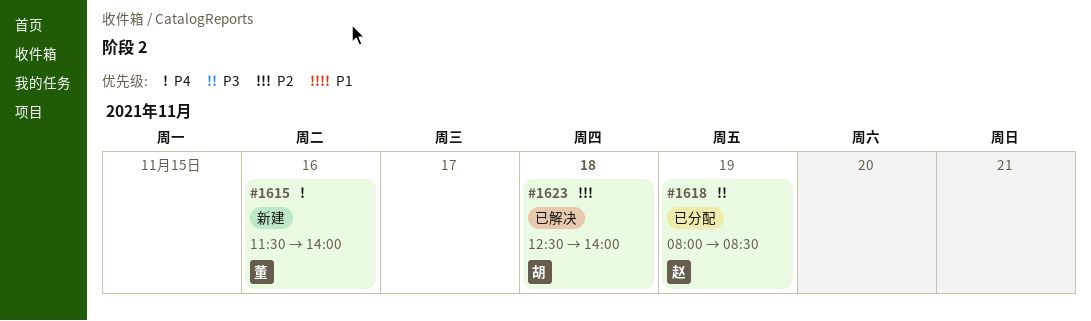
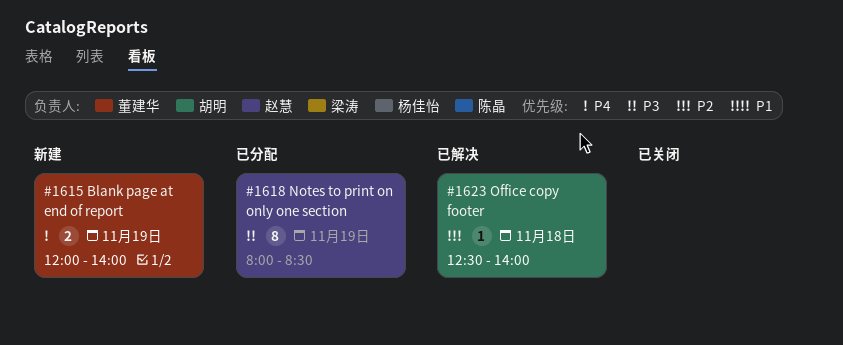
#1615, day: Nov 16 -> Nov 19
#1615, begins: 11:30 -> 12:00

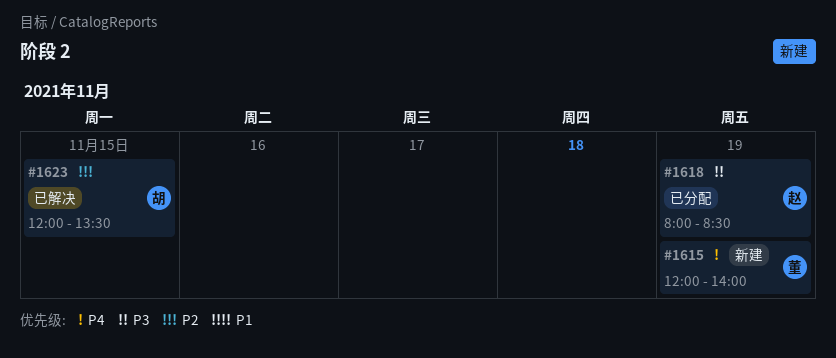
#1623, day: Nov 18 -> Nov 15
#1623, begins: 12:30 -> 12:00
#1623, ends: 14:00 -> 13:30

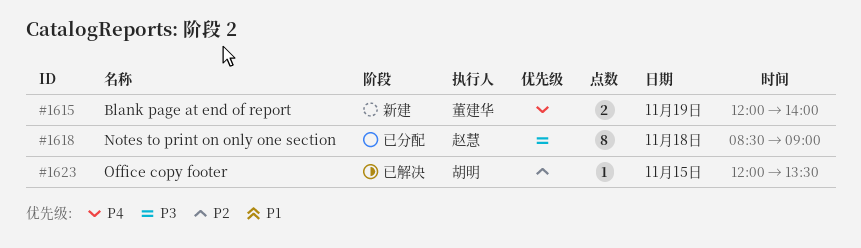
#1618, day: Nov 19 -> Nov 18
#1618, begins: 08:00 -> 08:30
#1618, ends: 08:30 -> 09:00

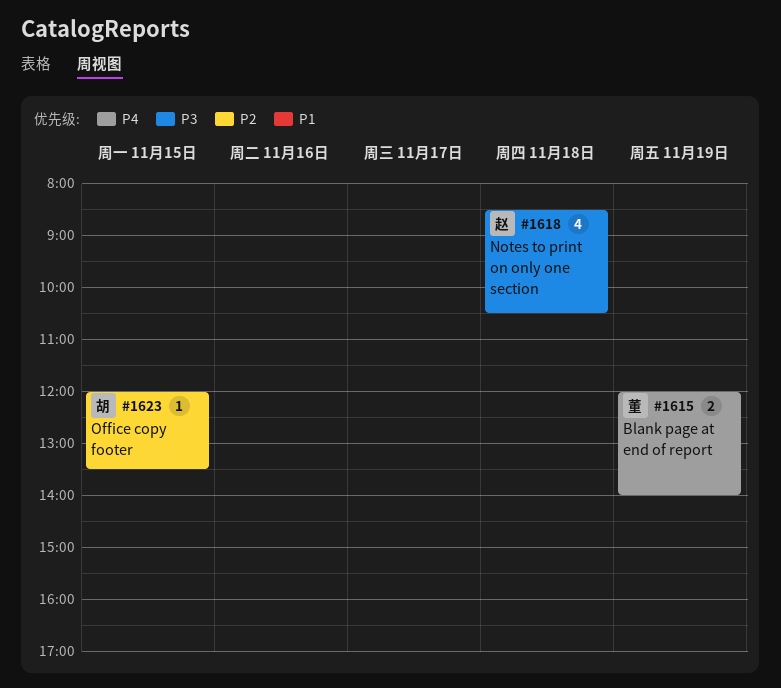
#1618, estimate: 8 -> 4
#1618, ends: 09:00 -> 10:30

